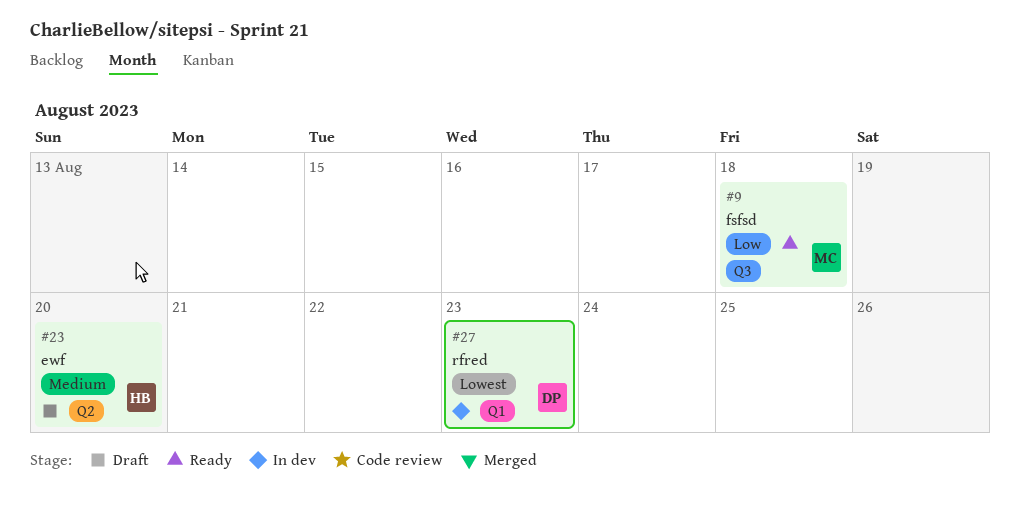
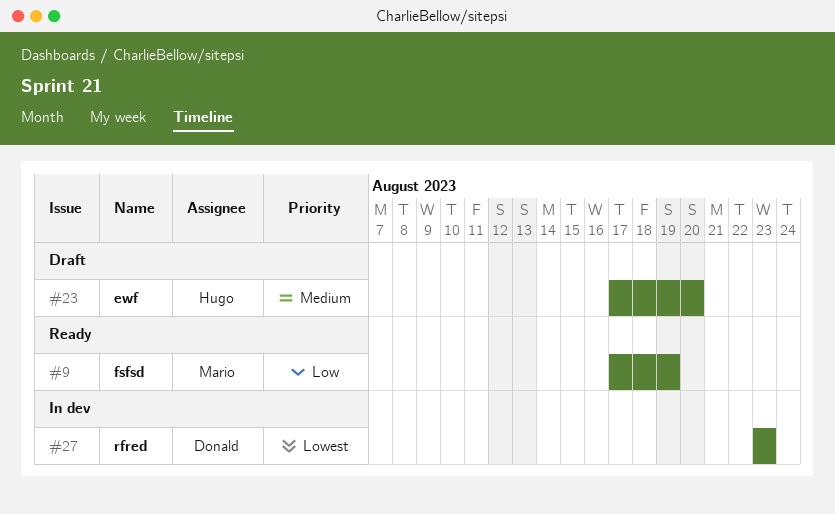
#9, due: Aug 18 -> Aug 19

